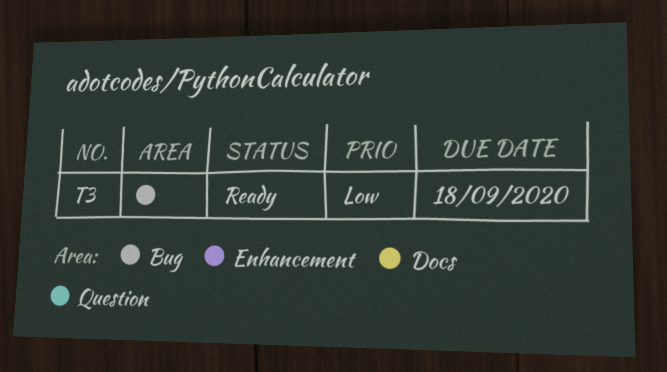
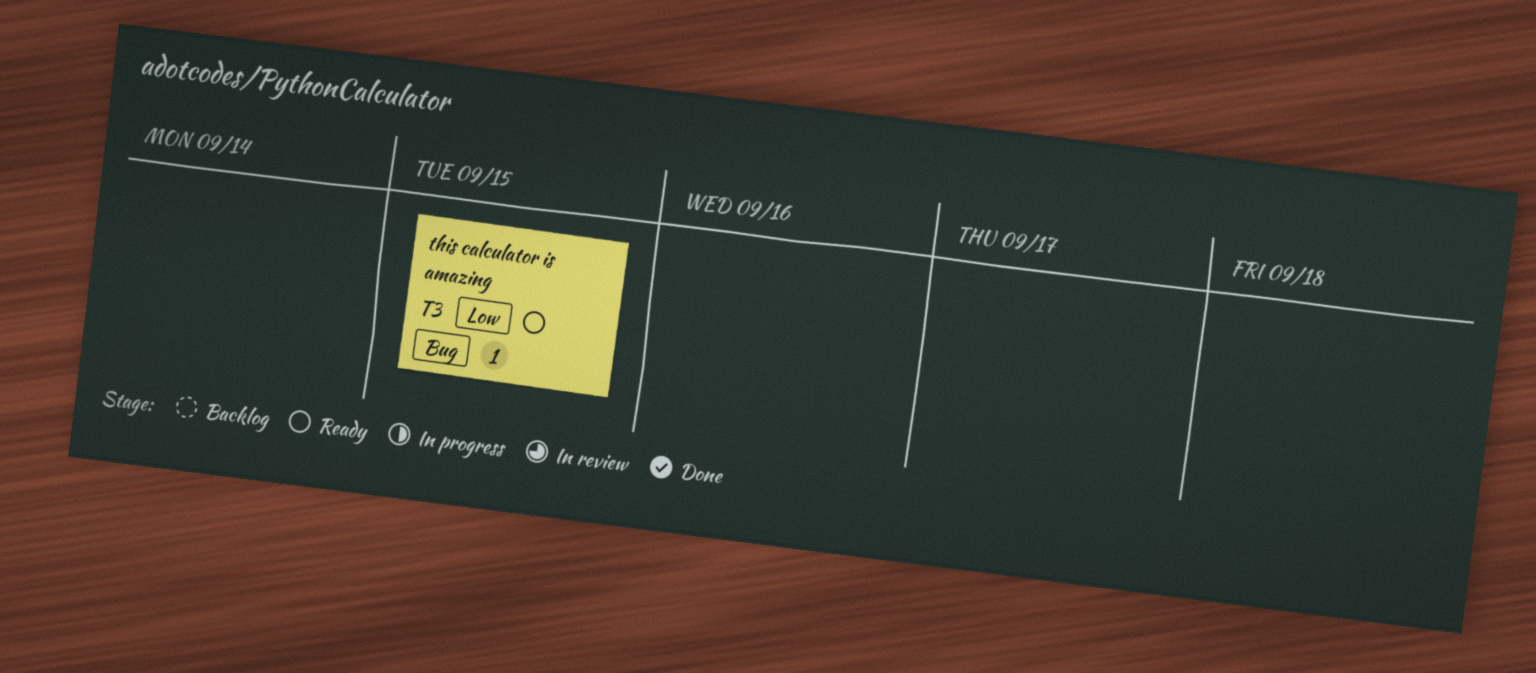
T3, due: Sep 18 -> Sep 15

